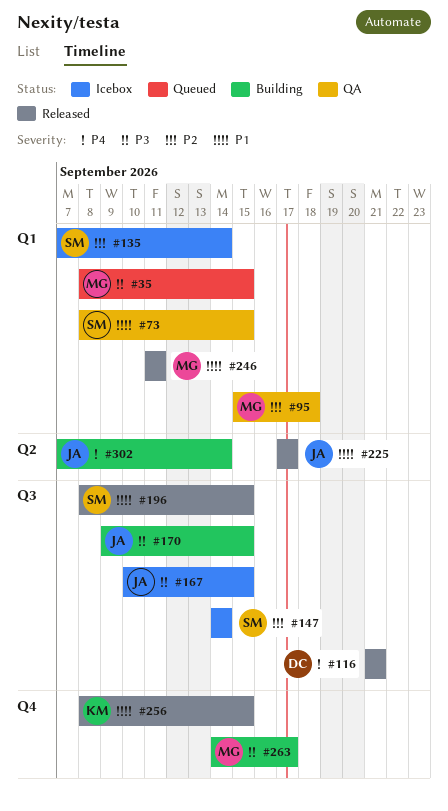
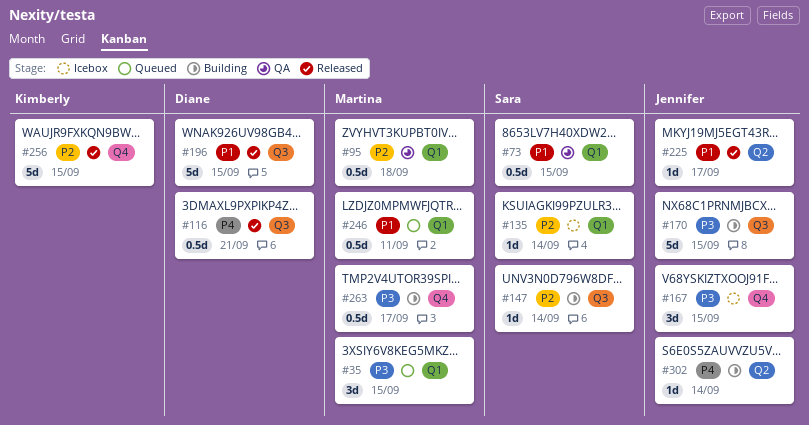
#147, status: Icebox -> Building
#167, label: Q3 -> Q4
#196, owner: Sara -> Diane
#246, status: Released -> Queued
#256, priority: P1 -> P2

